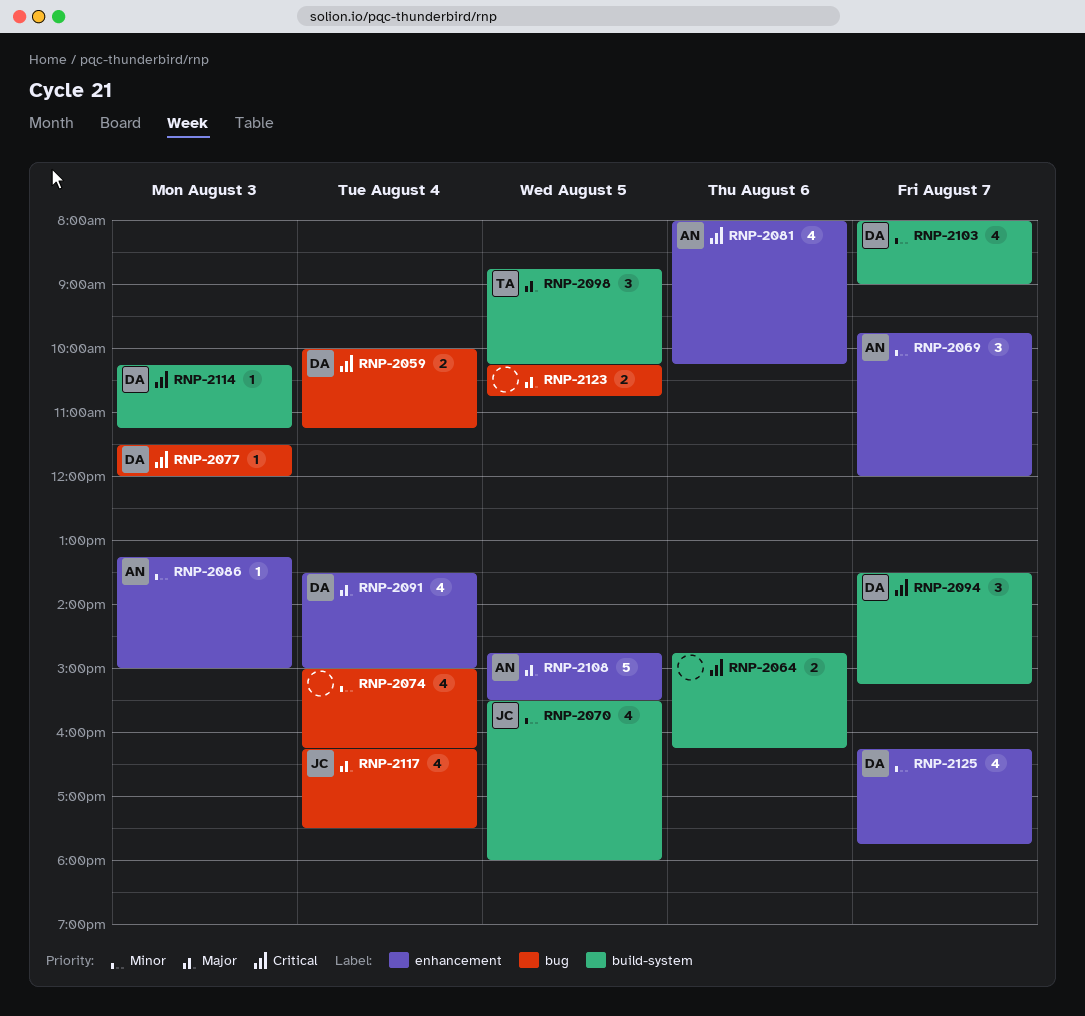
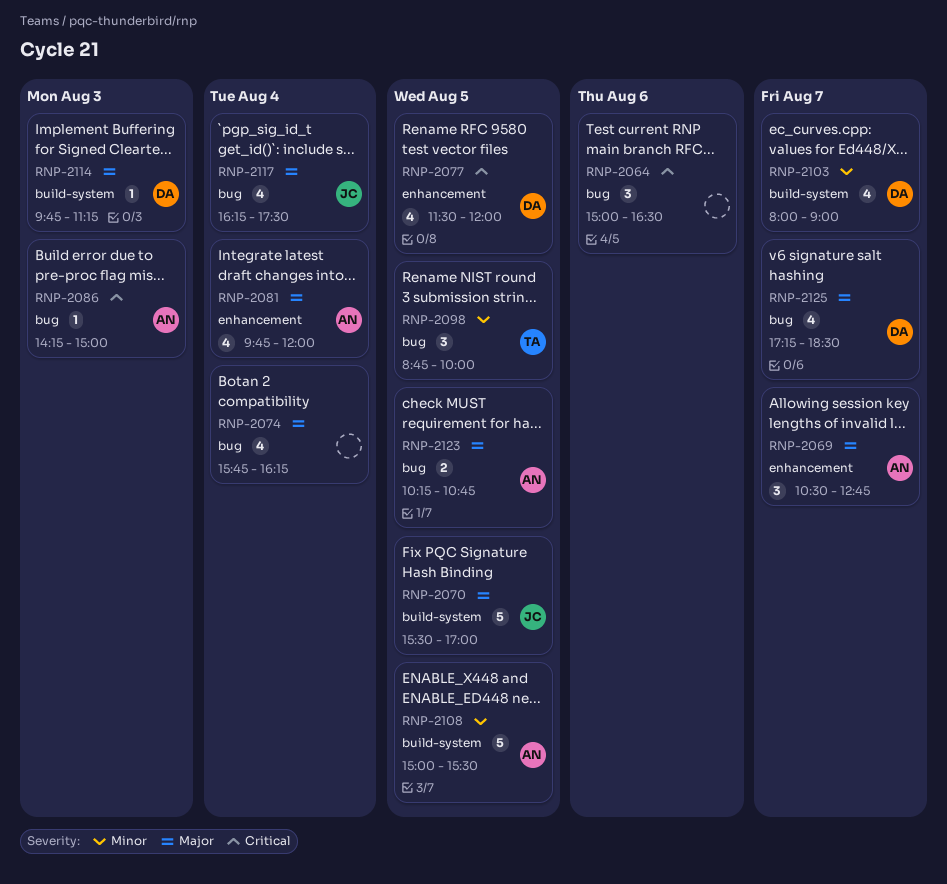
RNP-2059: present -> none
RNP-2064, label: build-system -> bug
RNP-2064, estimate: 2 -> 3
RNP-2064, begins: 14:45 -> 15:00
RNP-2064, ends: 16:15 -> 16:30
RNP-2069, priority: Minor -> Major
RNP-2069, begins: 09:45 -> 10:30
RNP-2069, ends: 12:00 -> 12:45
RNP-2070, priority: Minor -> Major
RNP-2070, estimate: 4 -> 5
RNP-2070, ends: 18:00 -> 17:00
RNP-2074, priority: Minor -> Major
RNP-2074, begins: 15:00 -> 15:45
RNP-2077, label: bug -> enhancement
RNP-2077, estimate: 1 -> 4
RNP-2077, day: Aug 3 -> Aug 5
RNP-2081, priority: Critical -> Major
RNP-2081, day: Aug 6 -> Aug 4
RNP-2081, begins: 08:00 -> 09:45
RNP-2081, ends: 10:15 -> 12:00
RNP-2086, priority: Minor -> Critical
RNP-2086, label: enhancement -> bug
RNP-2086, begins: 13:15 -> 14:15
RNP-2091: present -> none
RNP-2094: present -> none
RNP-2098, priority: Major -> Minor
RNP-2098, label: build-system -> bug
RNP-2098, ends: 10:15 -> 10:00
RNP-2108, priority: Major -> Minor
RNP-2108, label: enhancement -> build-system
RNP-2108, begins: 14:45 -> 15:00
RNP-2114, priority: Critical -> Major
RNP-2114, begins: 10:15 -> 09:45
RNP-2123, owner: none -> AN
RNP-2125, priority: Minor -> Major
RNP-2125, label: enhancement -> bug
RNP-2125, begins: 16:15 -> 17:15
RNP-2125, ends: 17:45 -> 18:30

